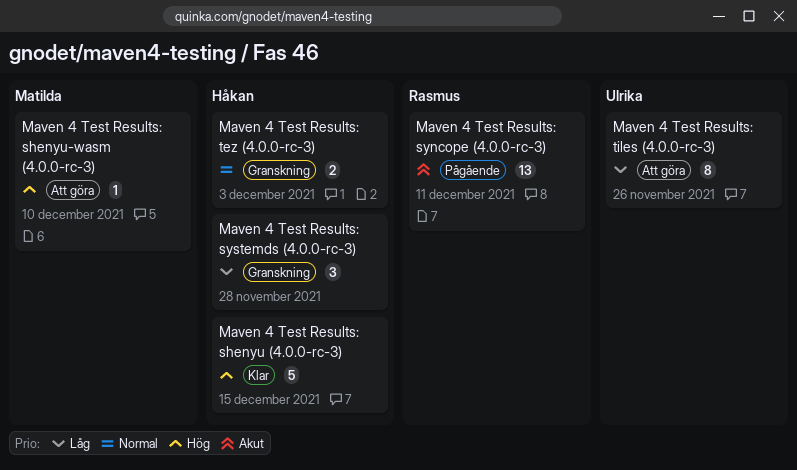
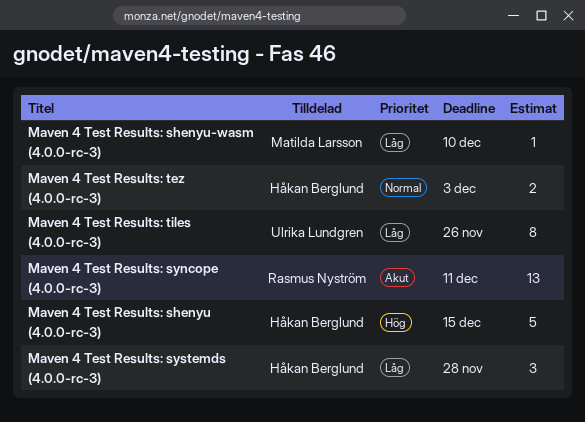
Maven 4 Test Results: shenyu-wasm (4.0.0-rc-3), priority: Hög -> Låg

